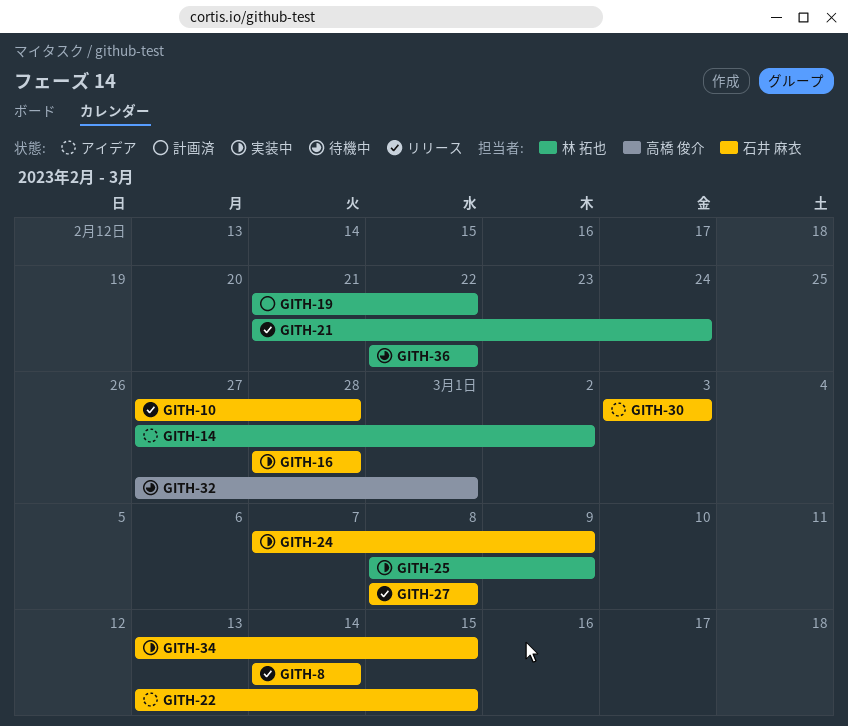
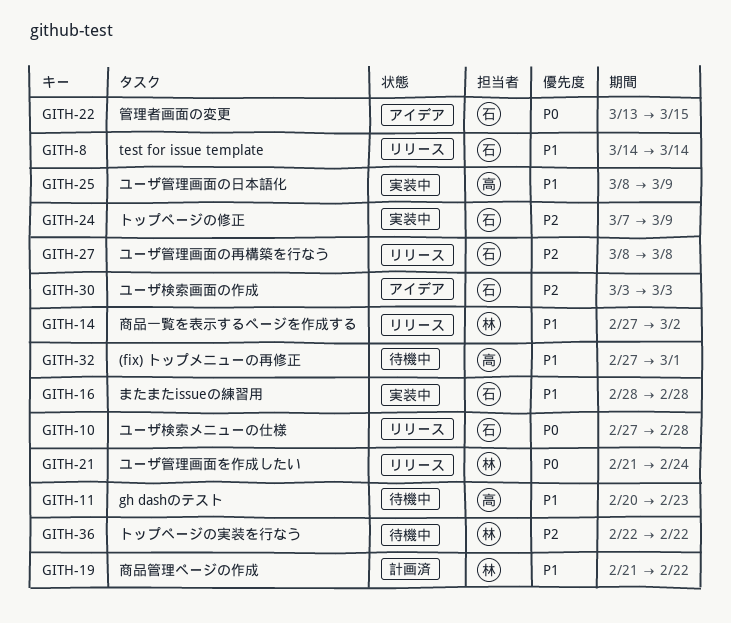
GITH-11: none -> present
GITH-14, status: アイデア -> リリース
GITH-25, owner: 林 拓也 -> 高橋 俊介
GITH-34: present -> none

